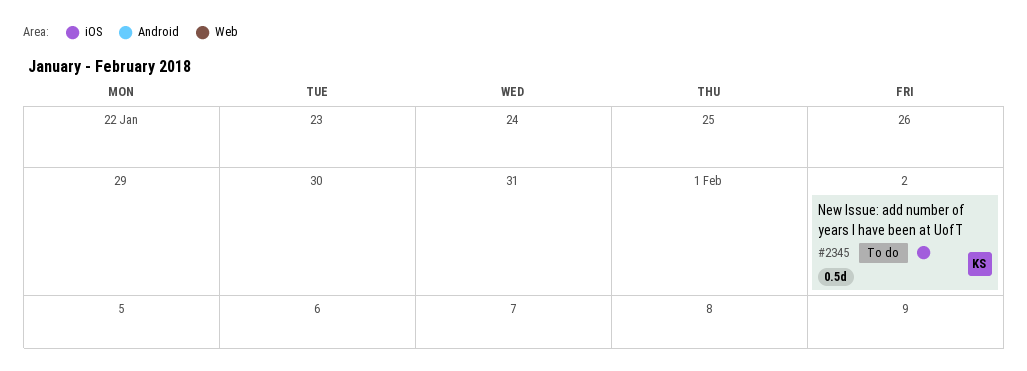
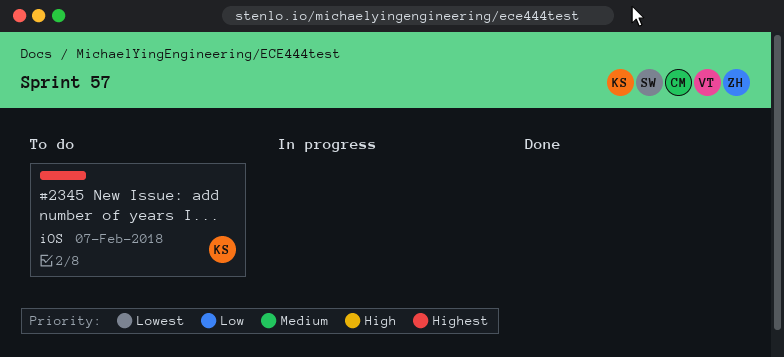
#2345, due: Feb 2 -> Feb 7

